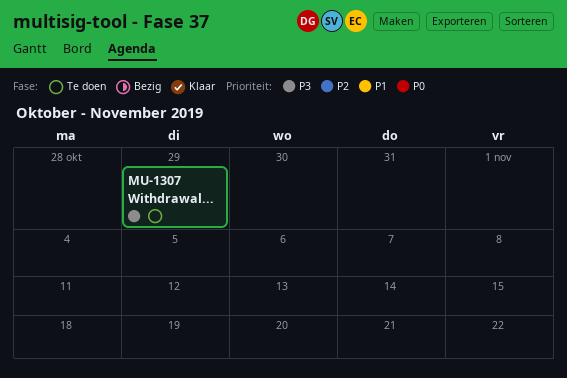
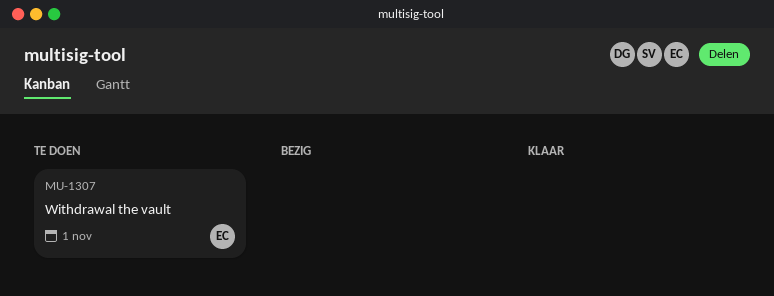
MU-1307, due: Oct 29 -> Nov 1

